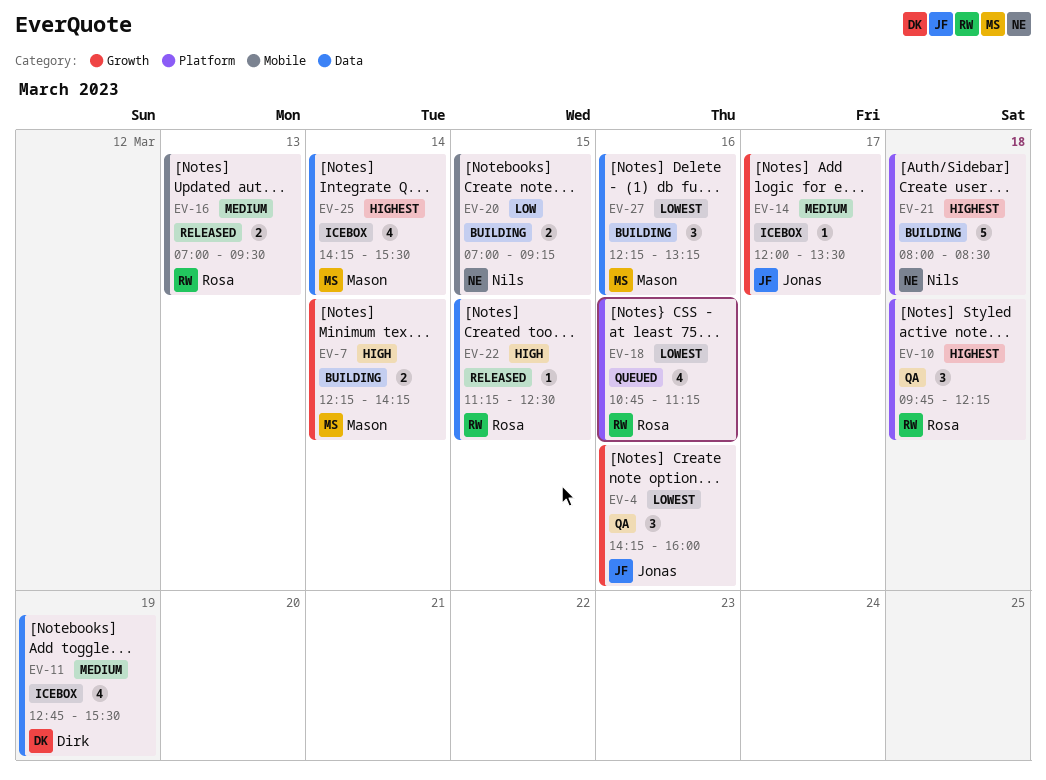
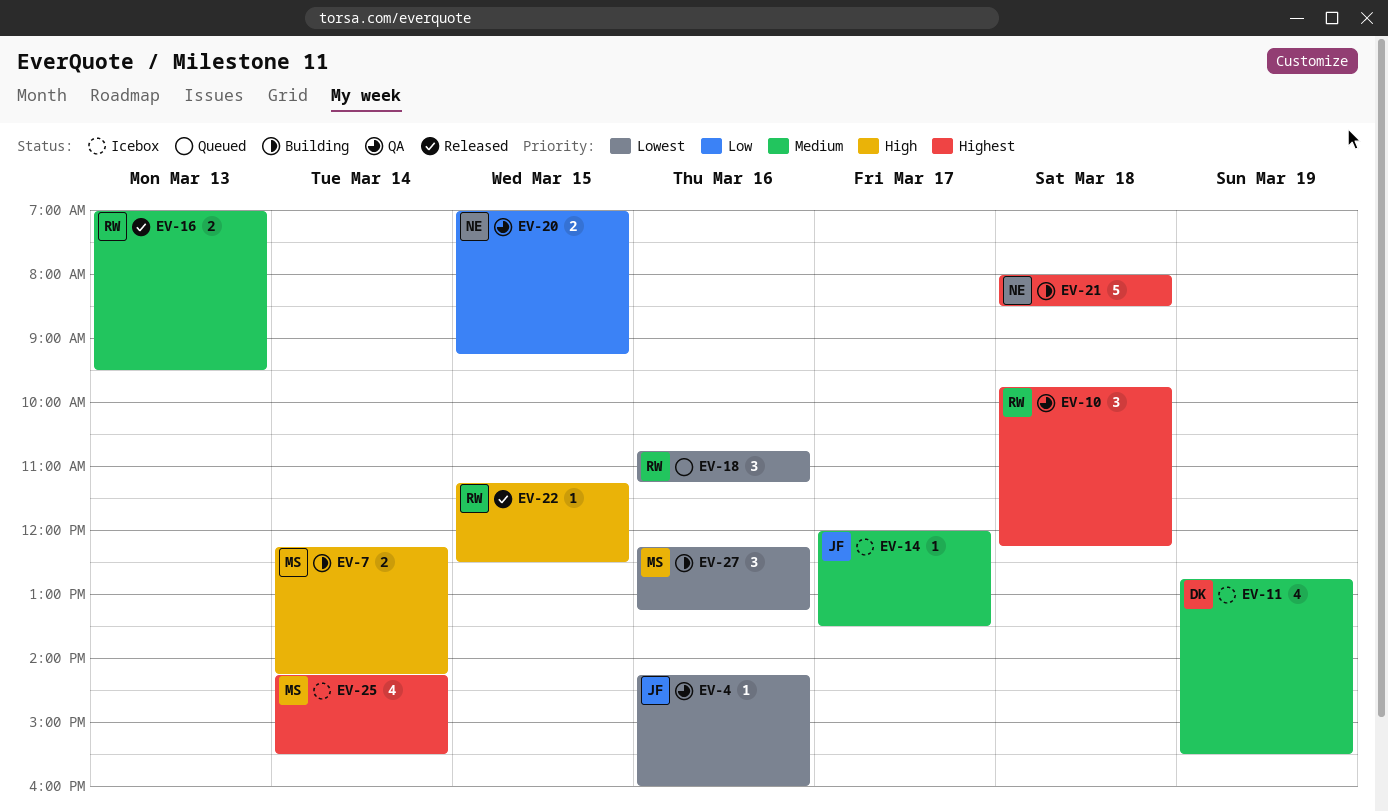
EV-4, estimate: 3 -> 1
EV-18, estimate: 4 -> 3
EV-20, status: Building -> QA

